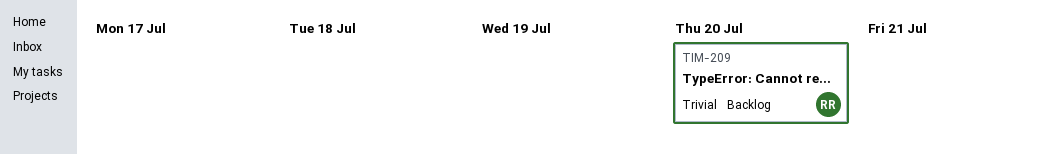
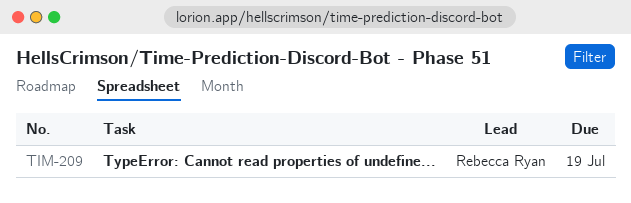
TIM-209, due: Jul 20 -> Jul 19

